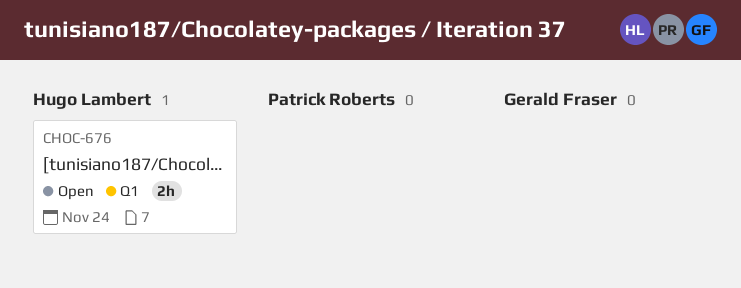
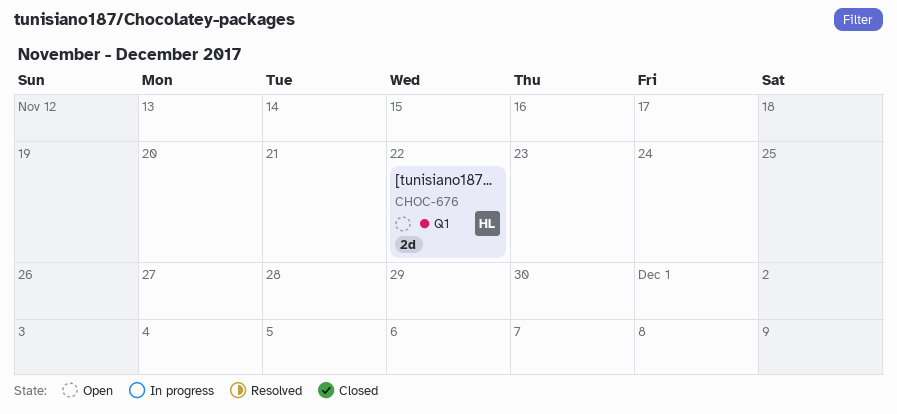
CHOC-676, estimate: 2h -> 2d
CHOC-676, due: Nov 24 -> Nov 22

